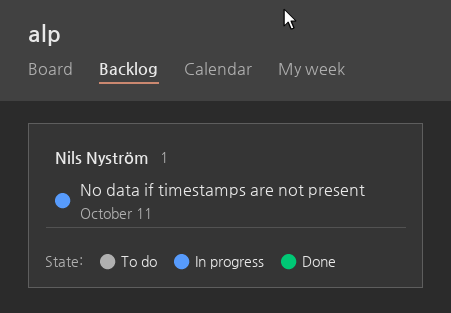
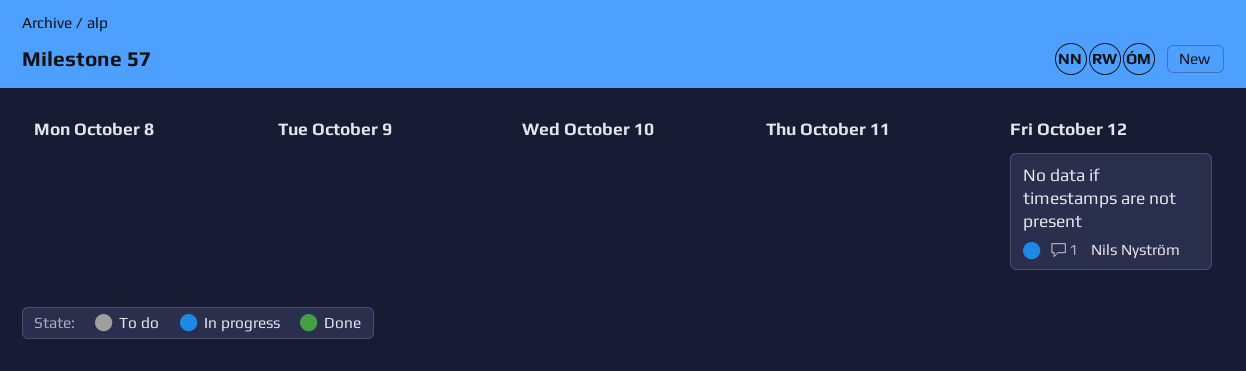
No data if timestamps are not present, due: Oct 11 -> Oct 12

